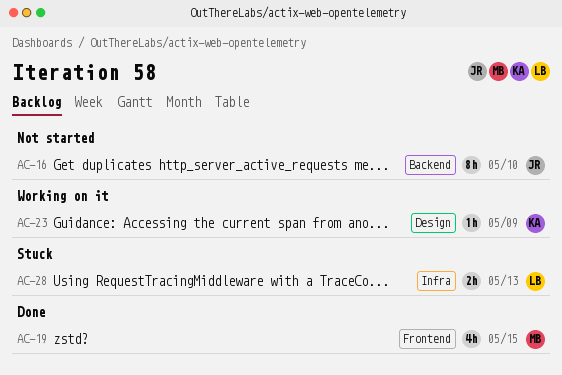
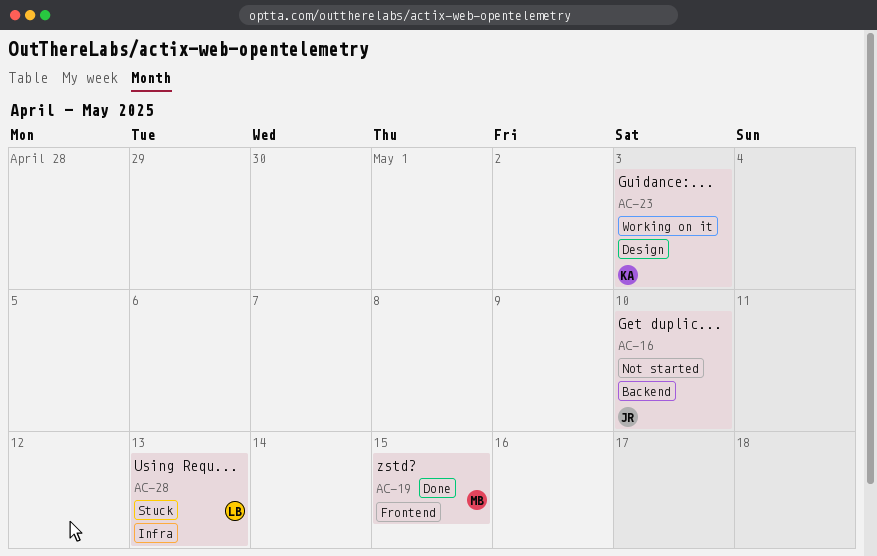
AC-23, due: May 9 -> May 3

